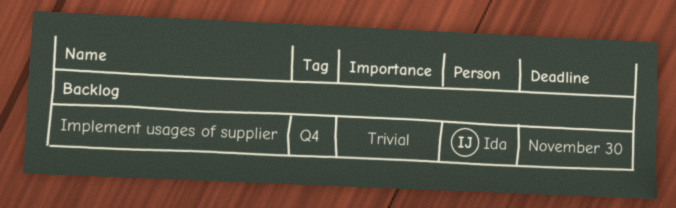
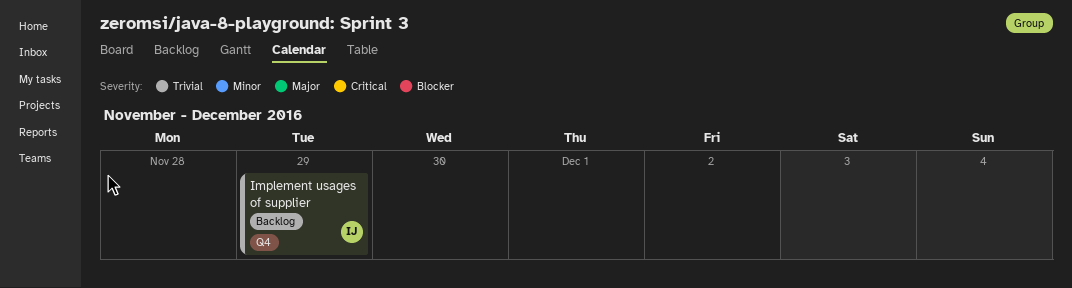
Implement usages of supplier, due: Nov 30 -> Nov 29

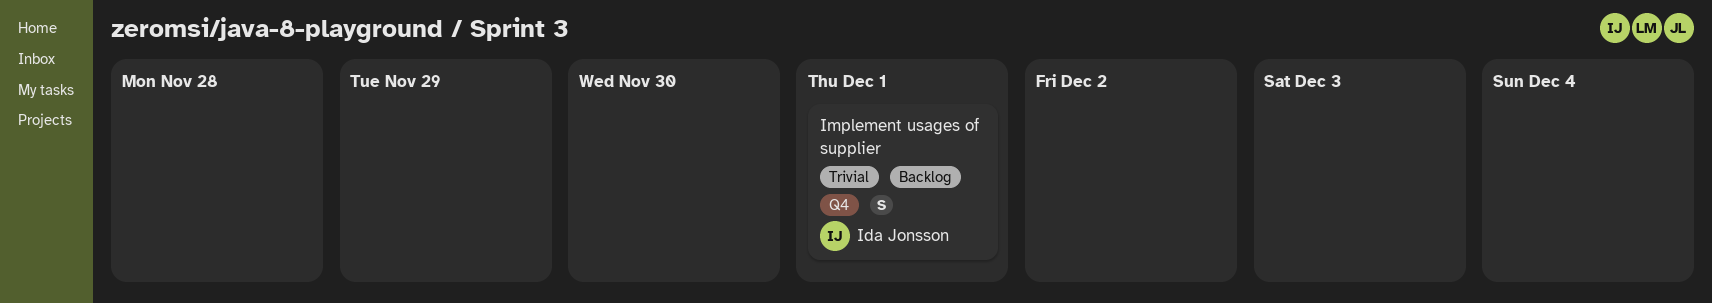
Implement usages of supplier, due: Nov 29 -> Dec 1

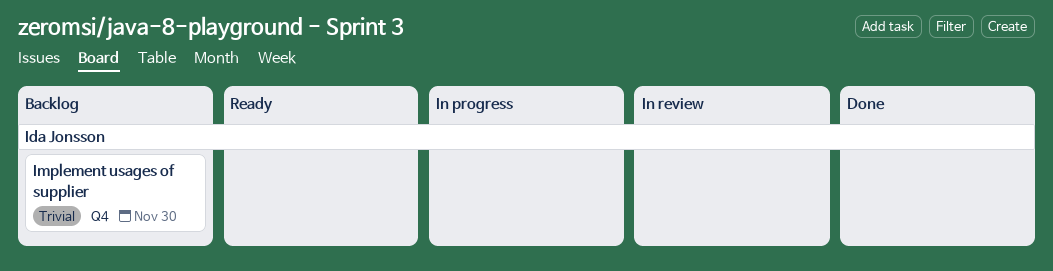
Implement usages of supplier, due: Dec 1 -> Nov 30

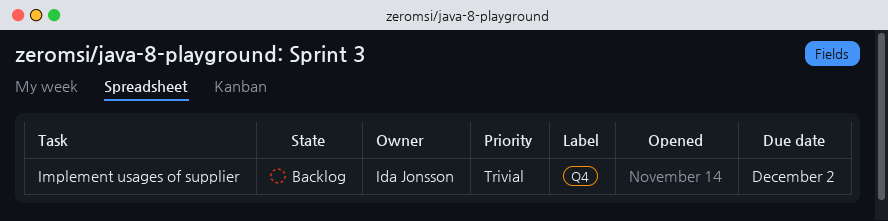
Implement usages of supplier, due: Nov 30 -> Dec 2

